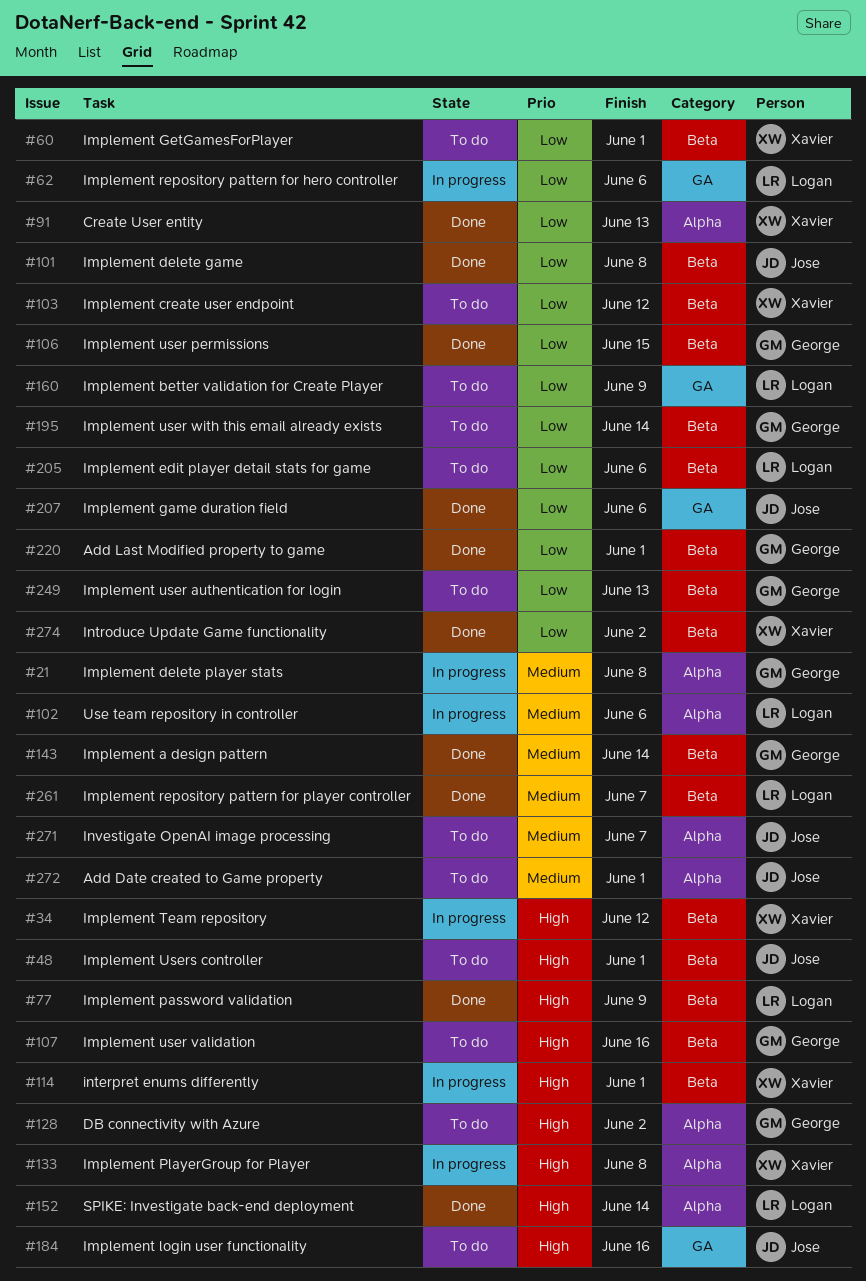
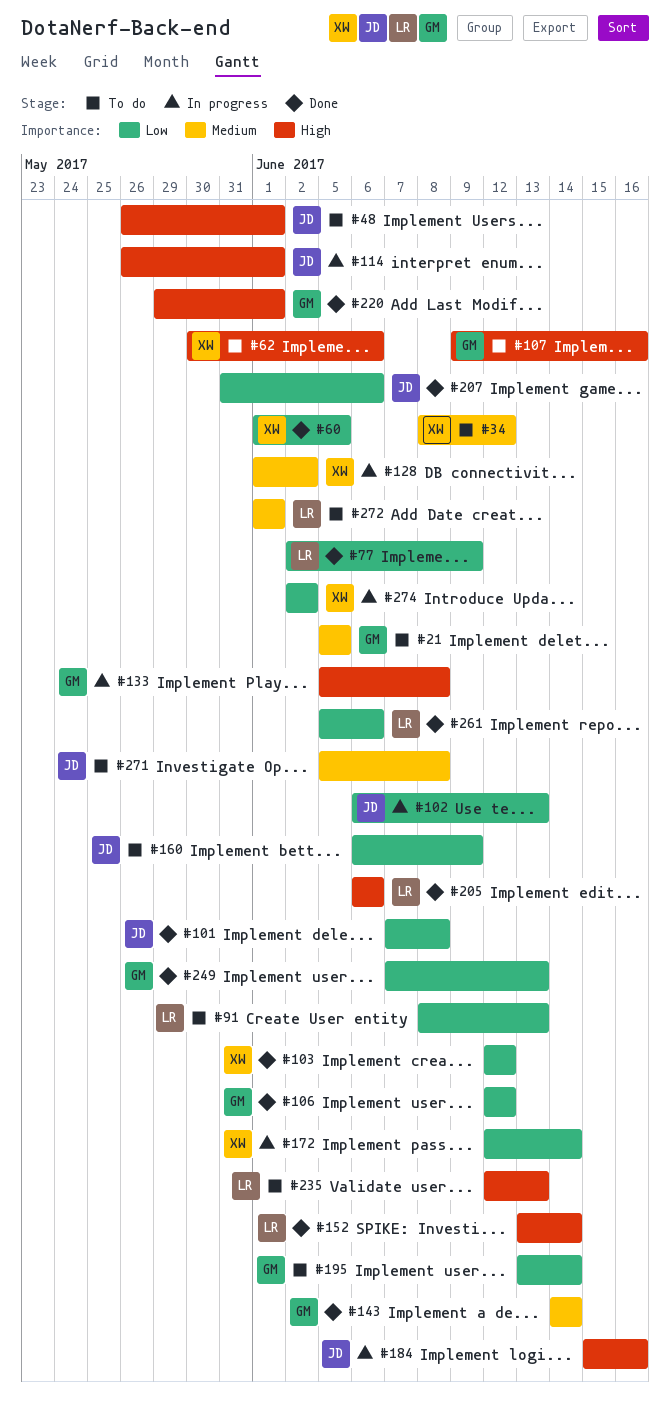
#21, status: In progress -> To do
#21, due: Jun 8 -> Jun 5
#34, status: In progress -> To do
#34, priority: High -> Medium
#60, status: To do -> Done
#60, due: Jun 1 -> Jun 5
#62, status: In progress -> To do
#62, owner: Logan -> Xavier
#62, priority: Low -> High
#77, priority: High -> Low
#91, status: Done -> To do
#91, owner: Xavier -> Logan
#102, owner: Logan -> Jose
#102, priority: Medium -> Low
#102, due: Jun 6 -> Jun 13
#103, status: To do -> Done
#106, due: Jun 15 -> Jun 12
#114, owner: Xavier -> Jose
#128, status: To do -> In progress
#128, owner: George -> Xavier
#128, priority: High -> Medium
#133, owner: Xavier -> George
#160, owner: Logan -> Jose
#172: none -> present
#184, status: To do -> In progress
#205, status: To do -> Done
#205, priority: Low -> High
#220, priority: Low -> High
#235: none -> present
#249, status: To do -> Done
#261, priority: Medium -> Low
#261, due: Jun 7 -> Jun 6
#271, due: Jun 7 -> Jun 8
#272, owner: Jose -> Logan
#274, status: Done -> In progress

